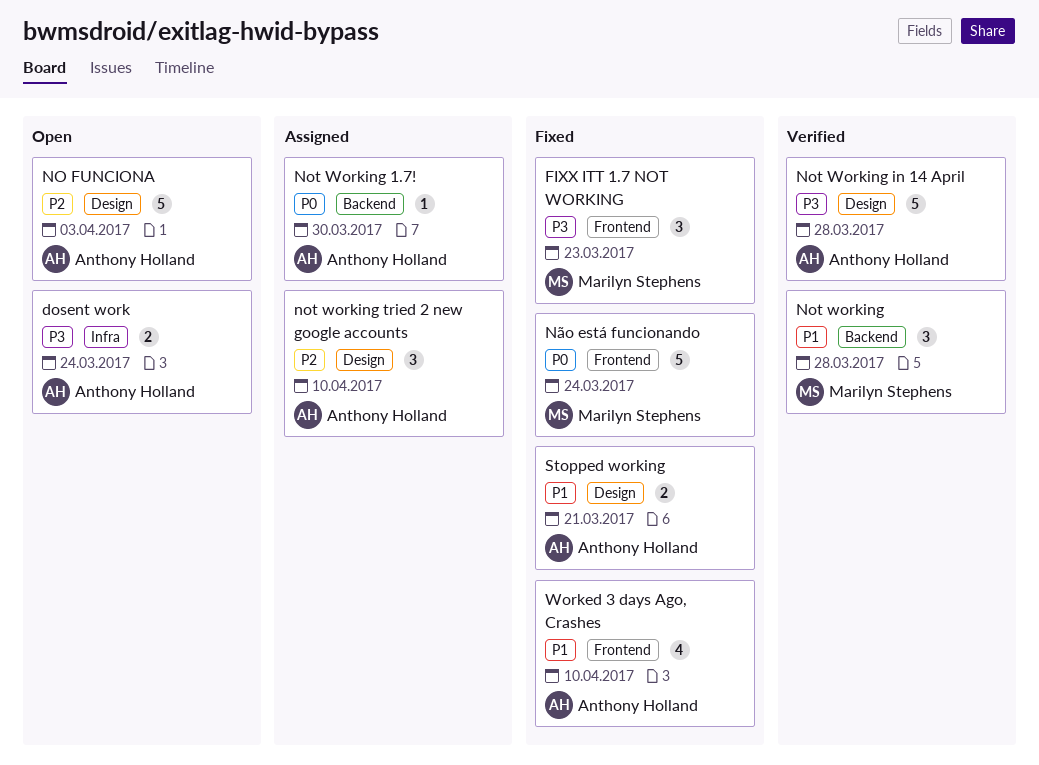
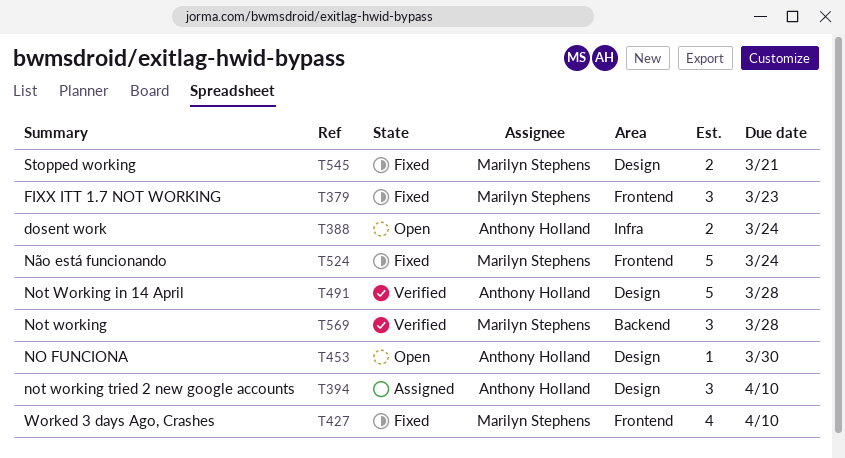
NO FUNCIONA, estimate: 5 -> 1
NO FUNCIONA, due: Apr 3 -> Mar 30
Not Working 1.7!: present -> none
Stopped working, owner: Anthony Holland -> Marilyn Stephens
Worked 3 days Ago, Crashes, owner: Anthony Holland -> Marilyn Stephens

